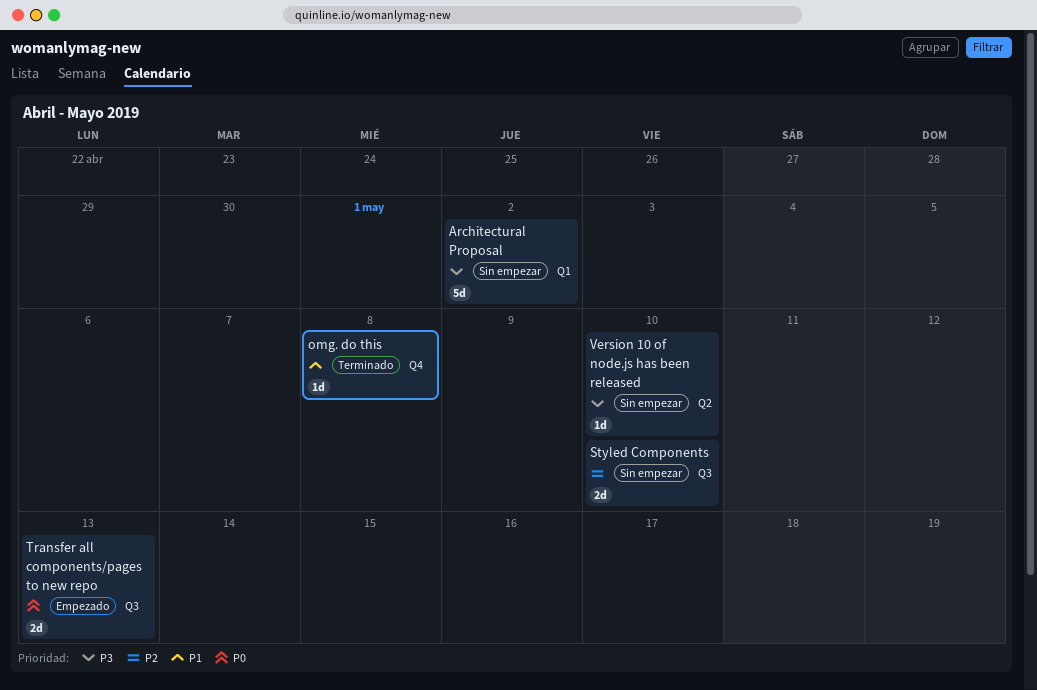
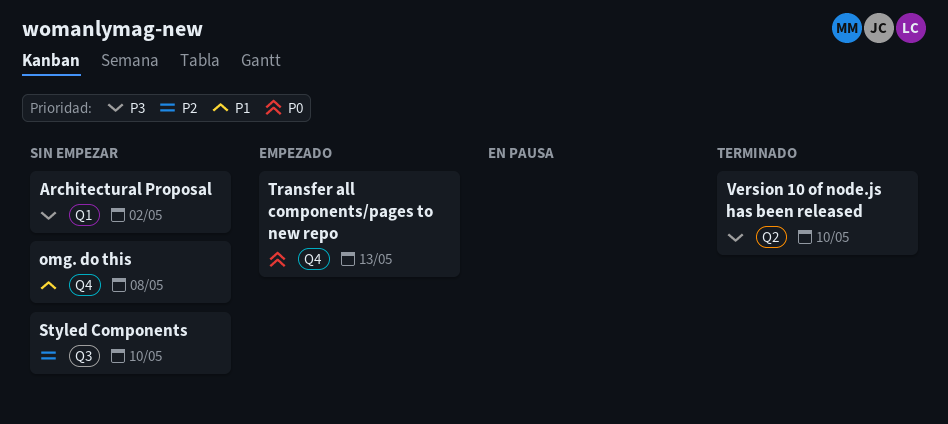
omg. do this, status: Terminado -> Sin empezar
Transfer all components/pages to new repo, label: Q3 -> Q4
Version 10 of node.js has been released, status: Sin empezar -> Terminado

